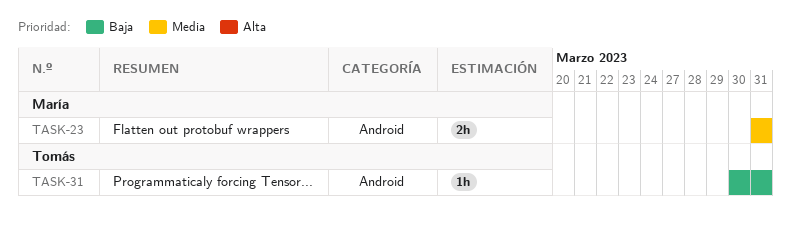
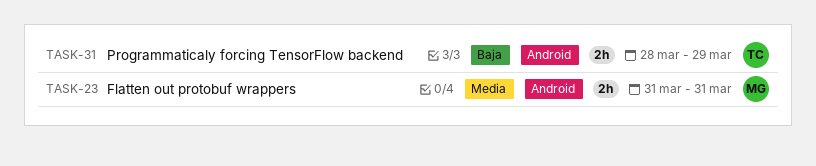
TASK-31, estimate: 1h -> 2h
TASK-31, start: Mar 30 -> Mar 28
TASK-31, due: Mar 31 -> Mar 29

